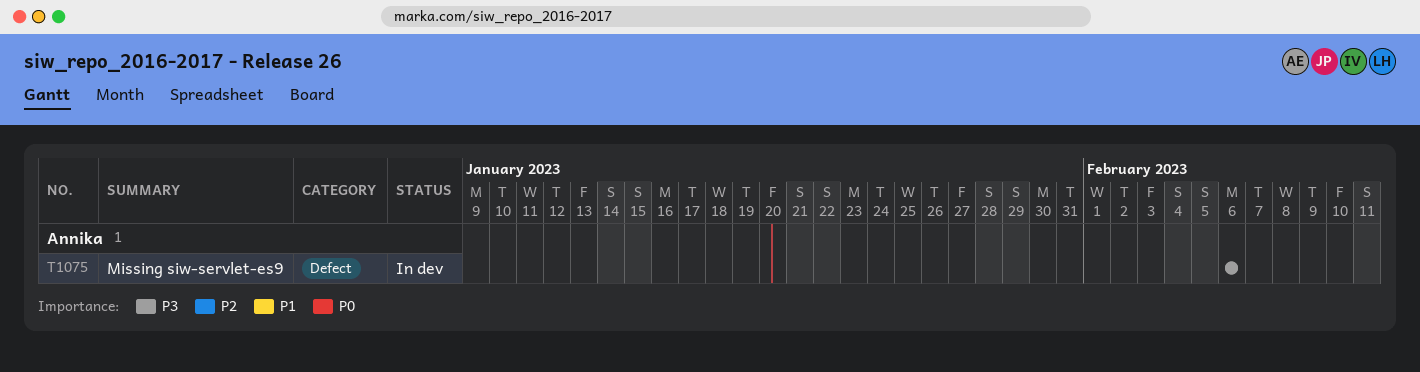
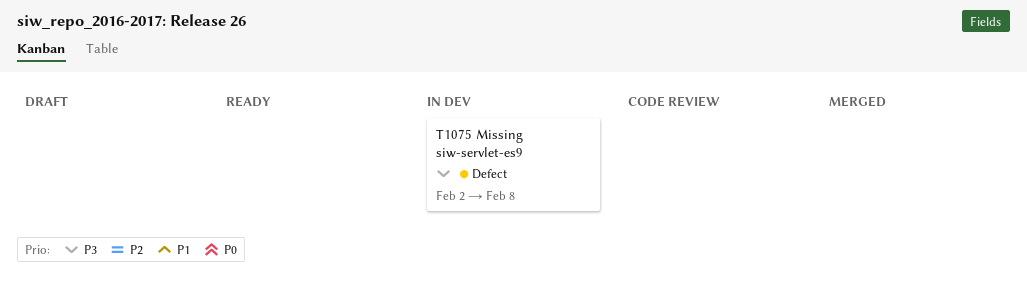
T1075, start: Feb 6 -> Feb 2
T1075, due: Feb 6 -> Feb 8

